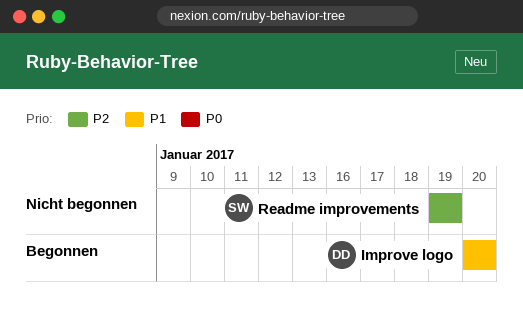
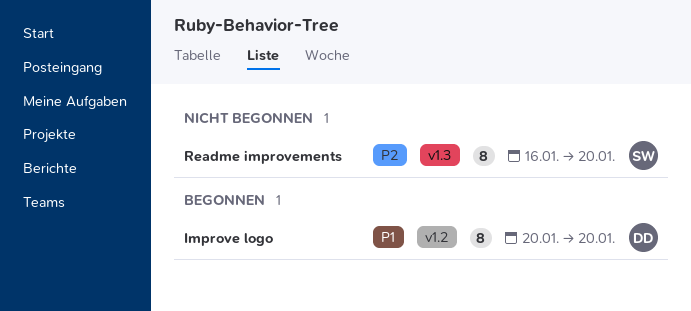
Readme improvements, start: Jan 19 -> Jan 16
Readme improvements, due: Jan 19 -> Jan 20

